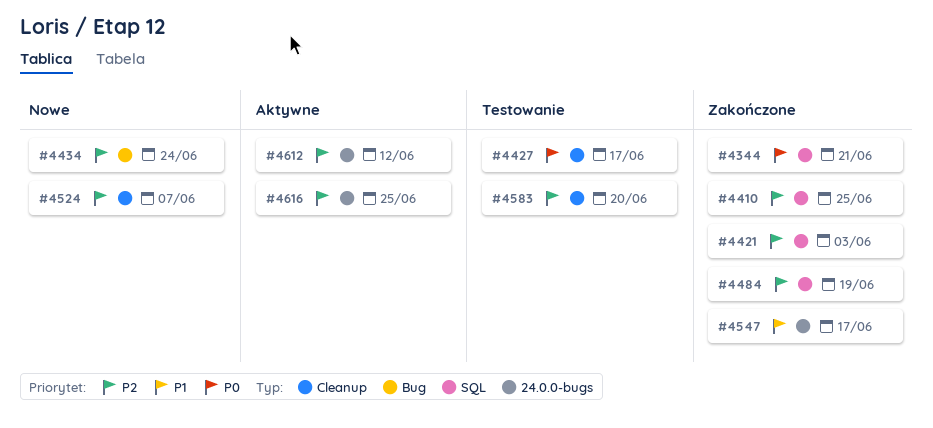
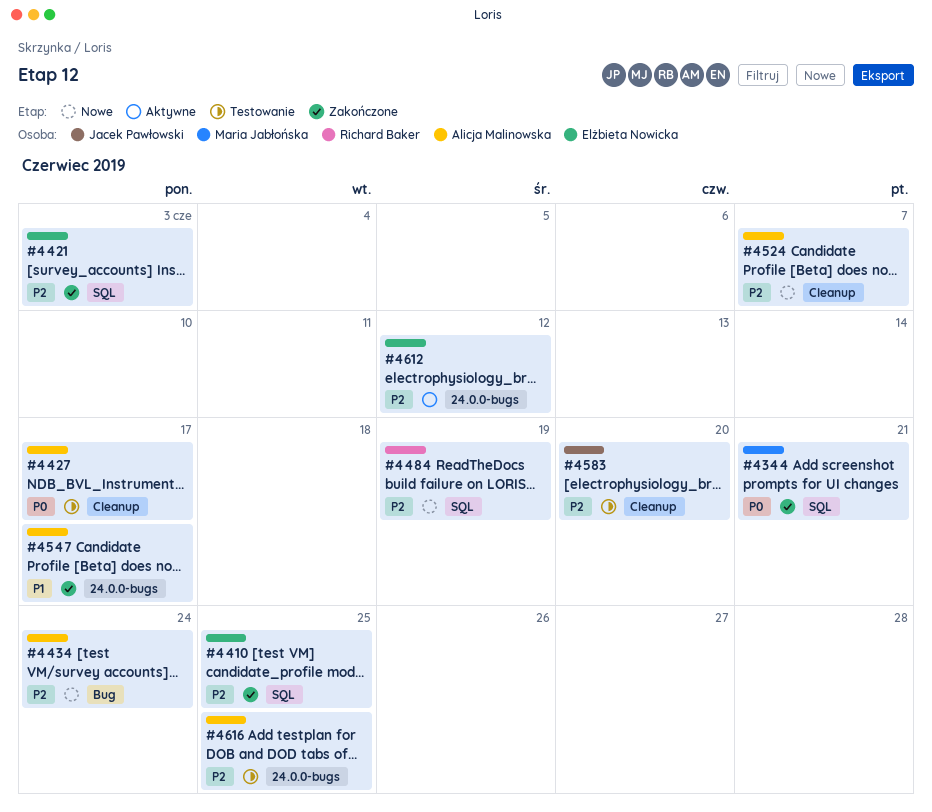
#4484, status: Zakończone -> Nowe
#4616, status: Aktywne -> Testowanie

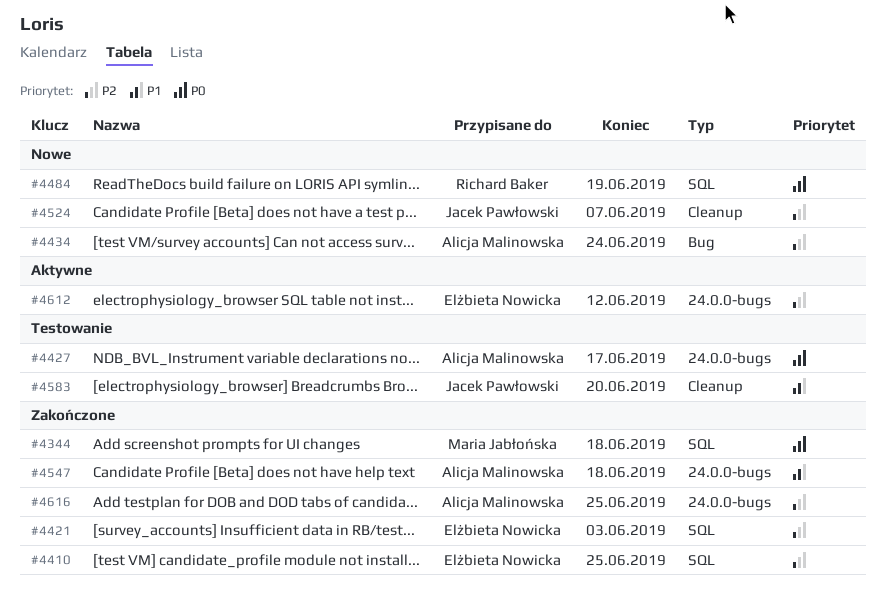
#4344, due: Jun 21 -> Jun 18
#4427, label: Cleanup -> 24.0.0-bugs
#4484, priority: P2 -> P0
#4524, owner: Alicja Malinowska -> Jacek Pawłowski
#4547, due: Jun 17 -> Jun 18
#4583, priority: P2 -> P1
#4616, status: Testowanie -> Zakończone

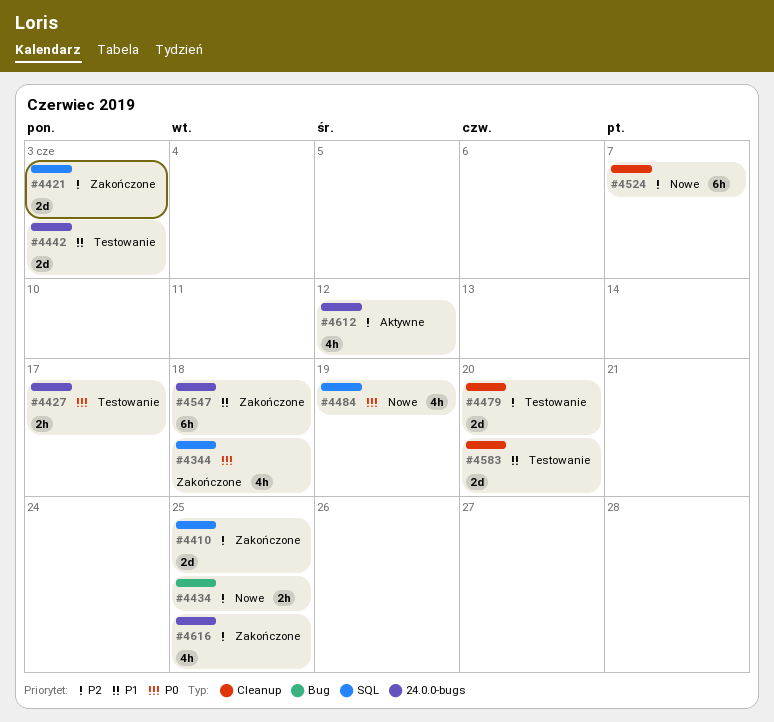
#4434, due: Jun 24 -> Jun 25
#4442: none -> present
#4479: none -> present

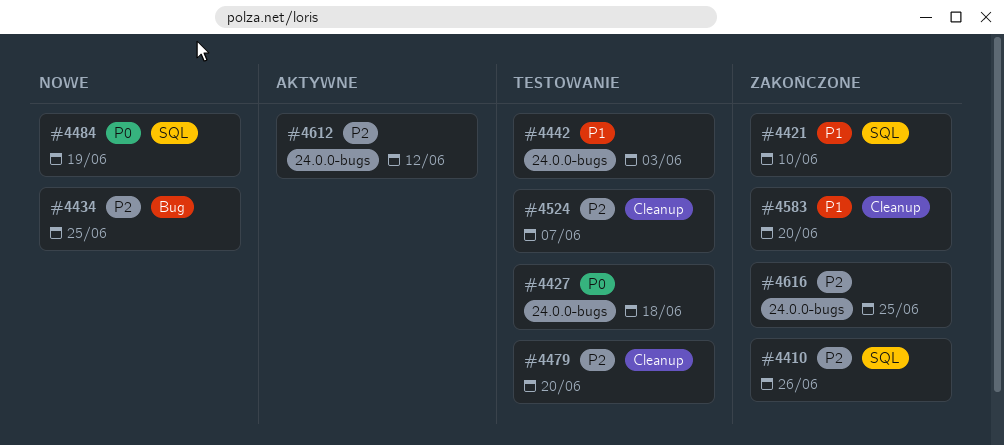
#4344: present -> none
#4410, due: Jun 25 -> Jun 26
#4421, priority: P2 -> P1
#4421, due: Jun 3 -> Jun 10
#4427, due: Jun 17 -> Jun 18
#4524, status: Nowe -> Testowanie
#4547: present -> none
#4583, status: Testowanie -> Zakończone

